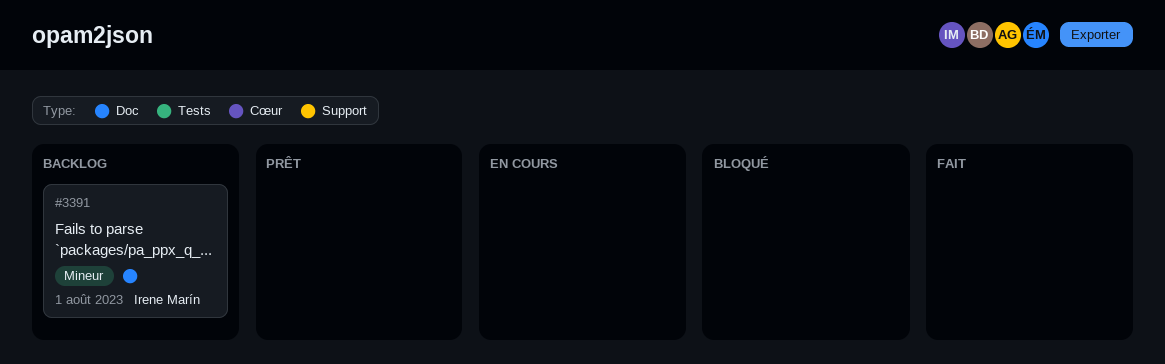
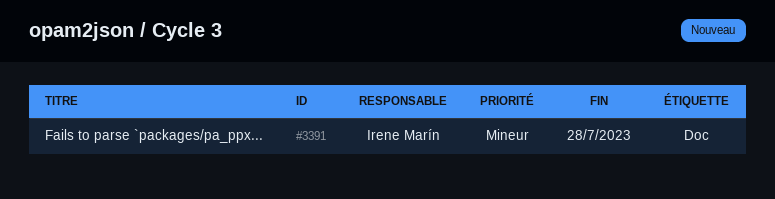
#3391, due: Aug 1 -> Jul 28

